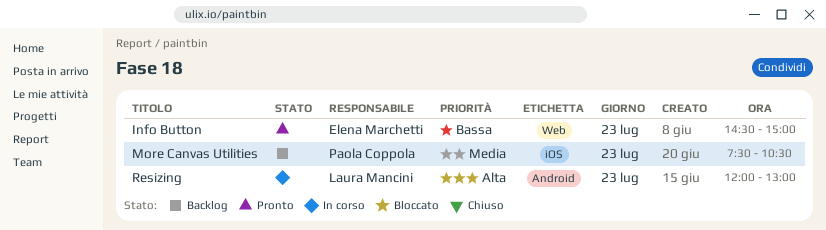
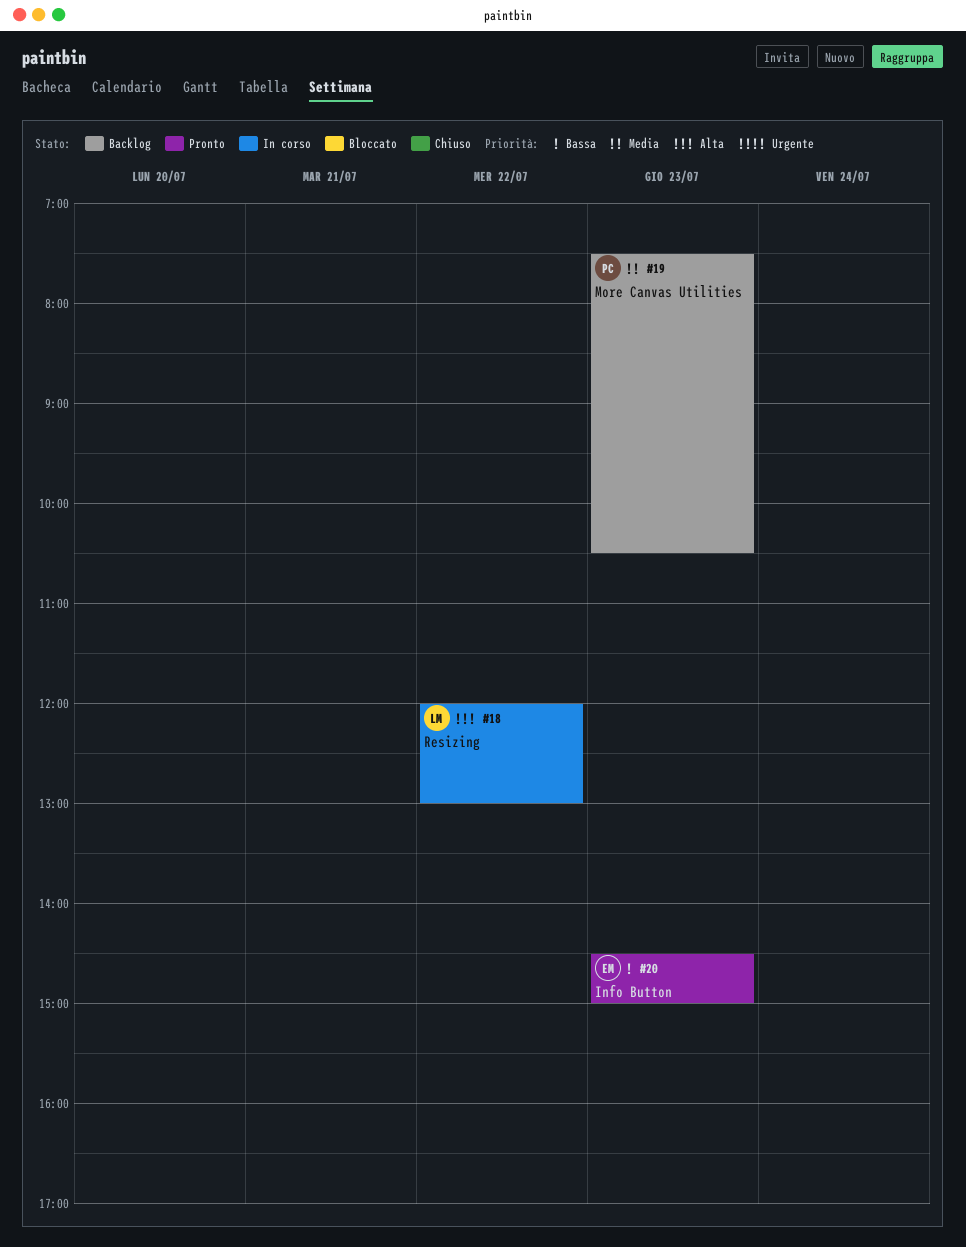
Resizing, day: Jul 23 -> Jul 22

